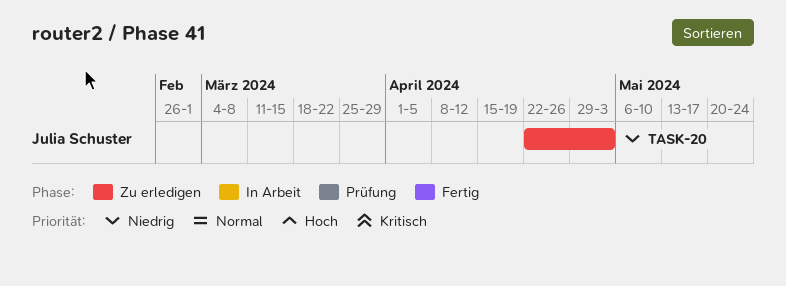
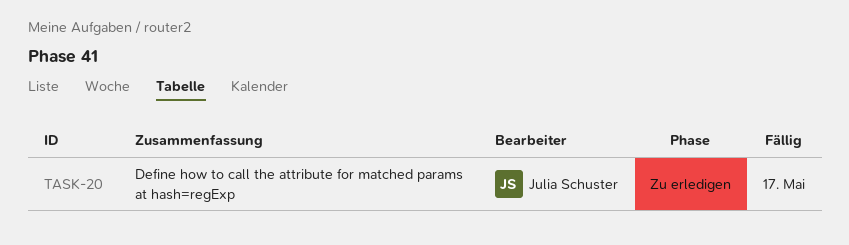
TASK-20, due: May 3 -> May 17

